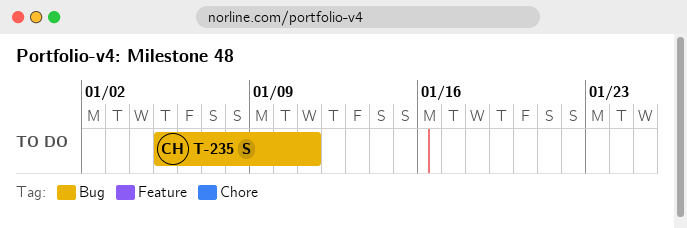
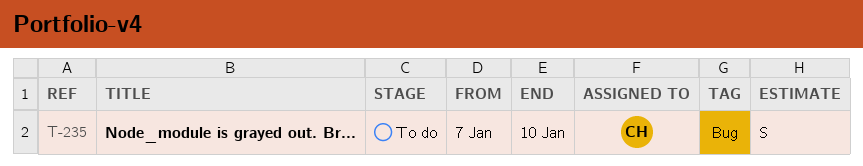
T-235, start: Jan 5 -> Jan 7
T-235, due: Jan 11 -> Jan 10

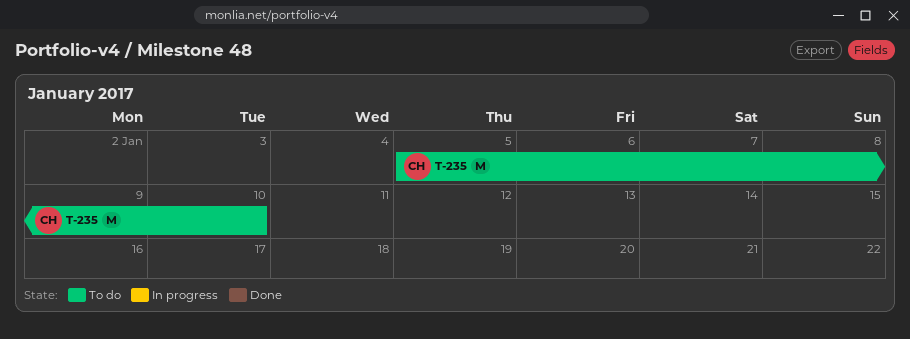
T-235, estimate: S -> M
T-235, start: Jan 7 -> Jan 5

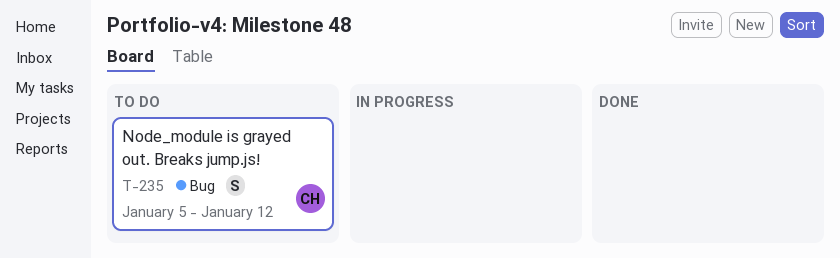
T-235, estimate: M -> S
T-235, due: Jan 10 -> Jan 12

